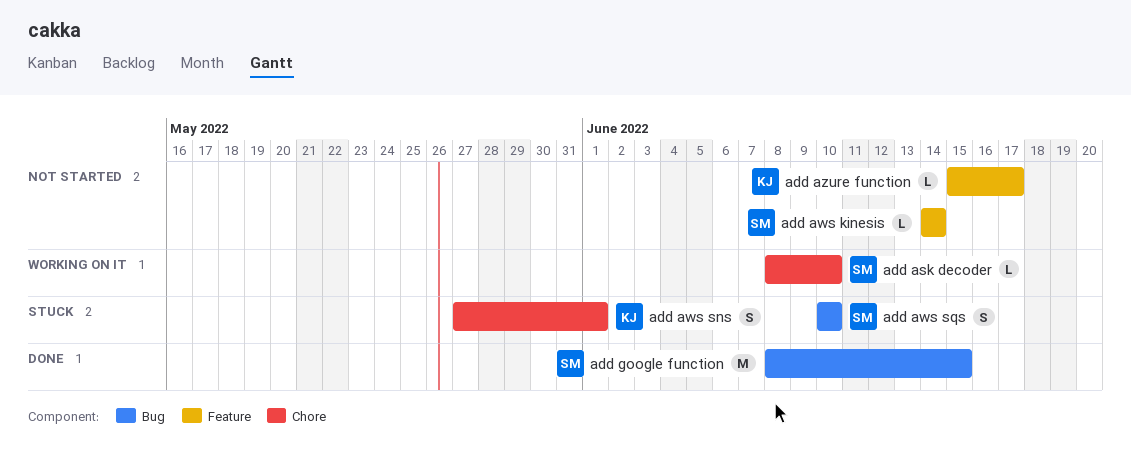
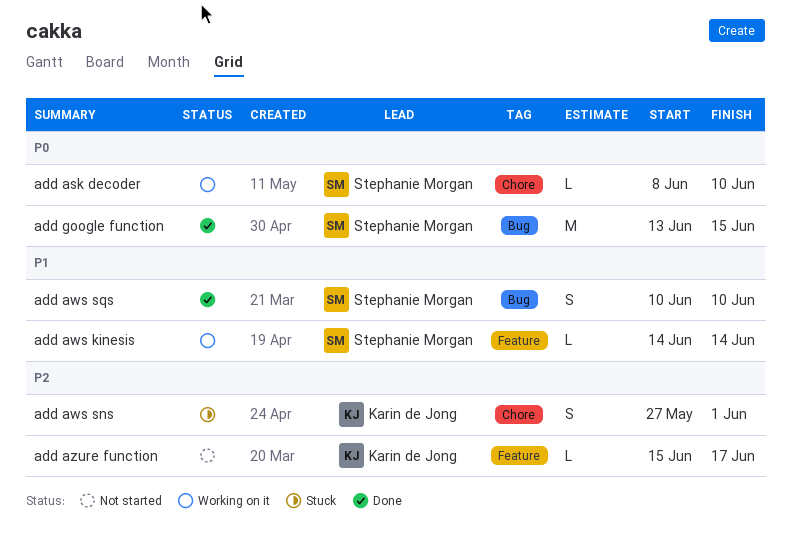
add aws kinesis, status: Not started -> Working on it
add aws sqs, status: Stuck -> Done
add google function, start: Jun 8 -> Jun 13

